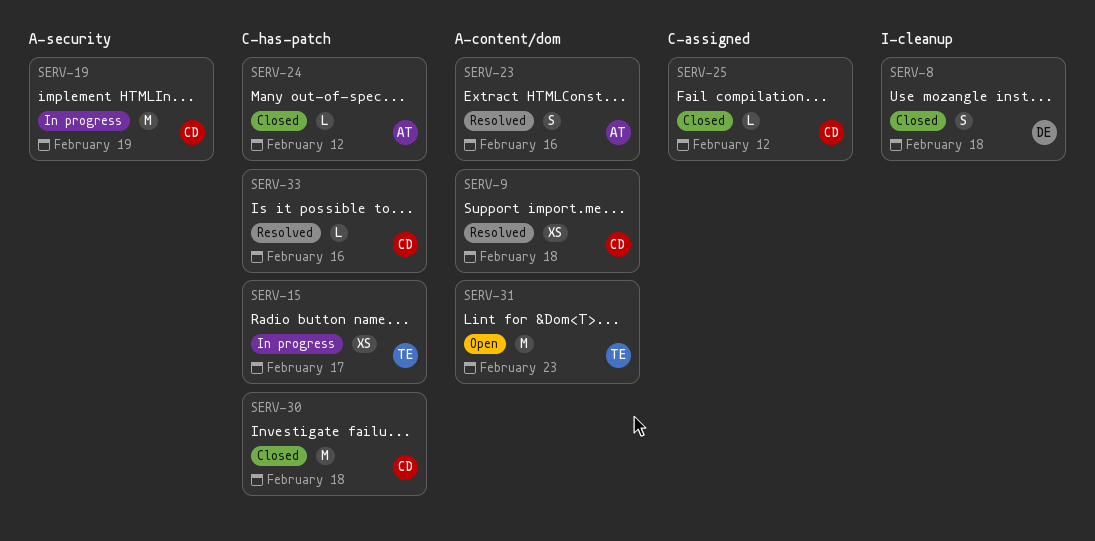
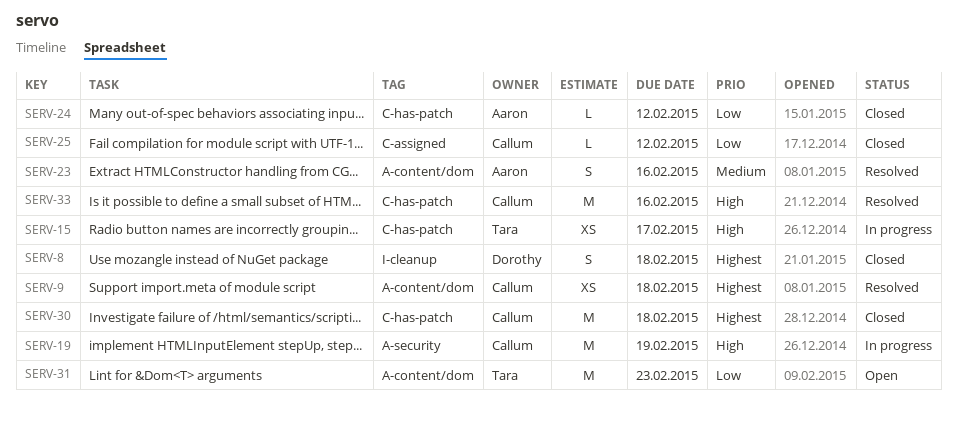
SERV-33, estimate: L -> M

